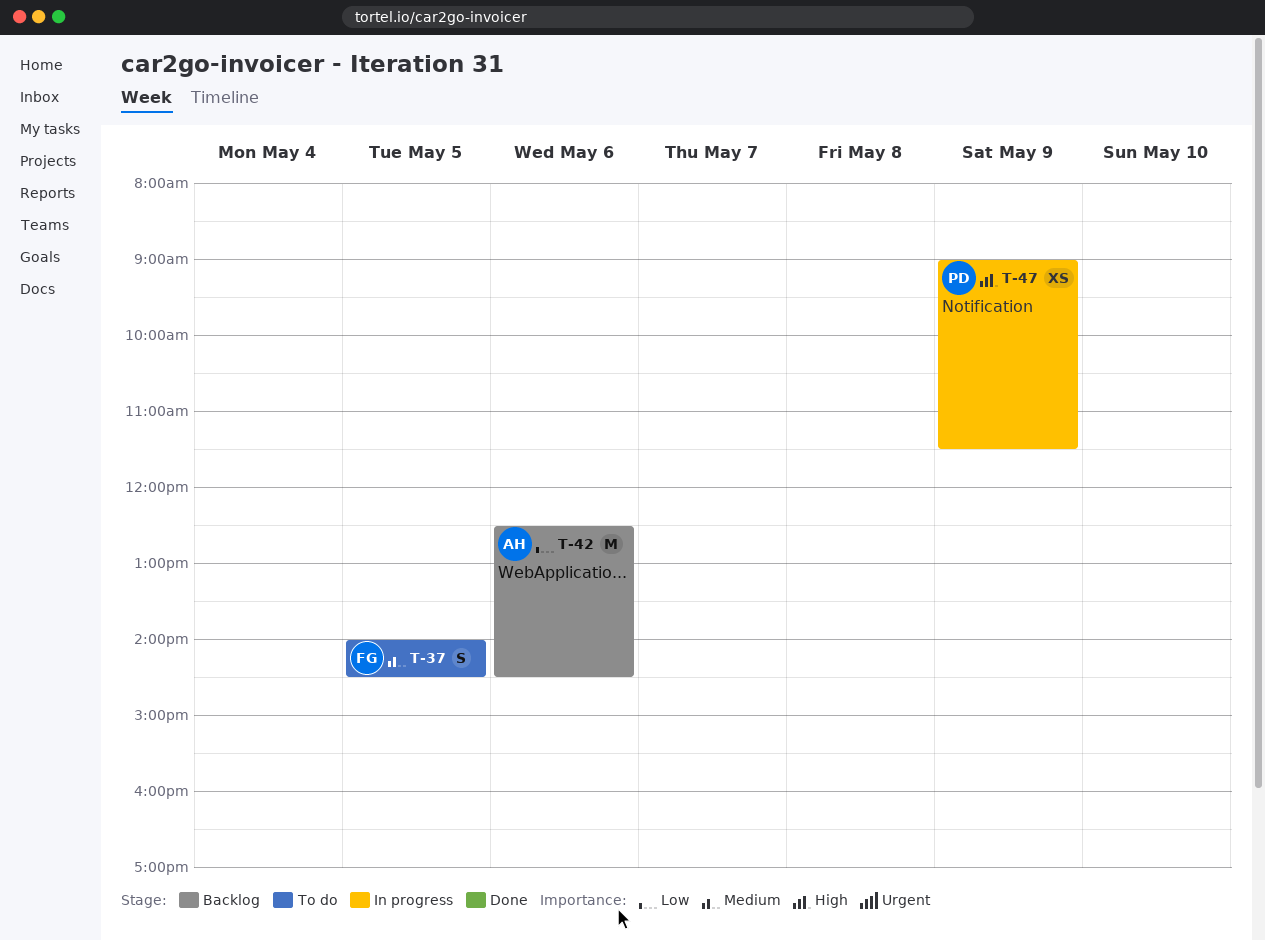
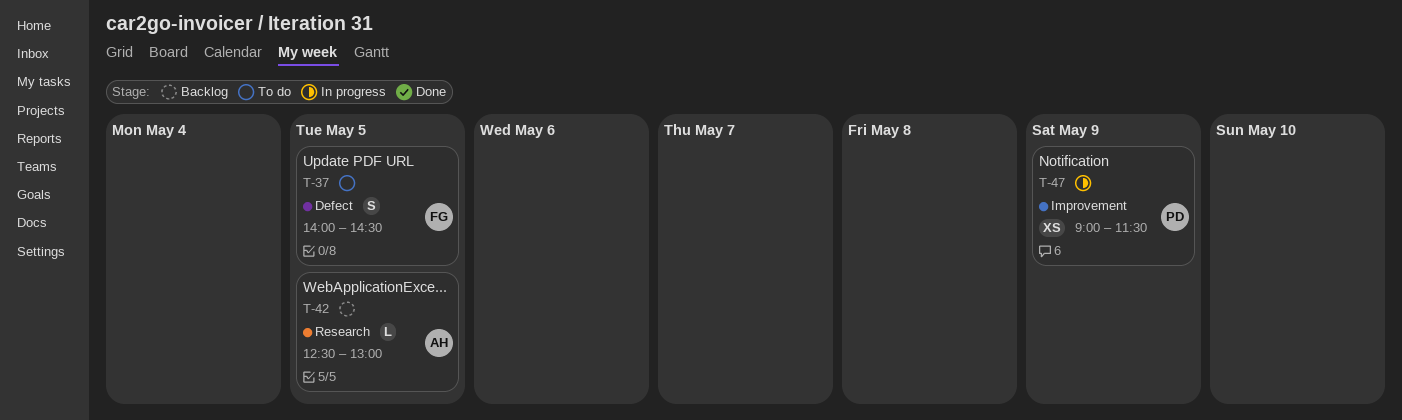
T-42, estimate: M -> L
T-42, day: May 6 -> May 5
T-42, ends: 14:30 -> 13:00

